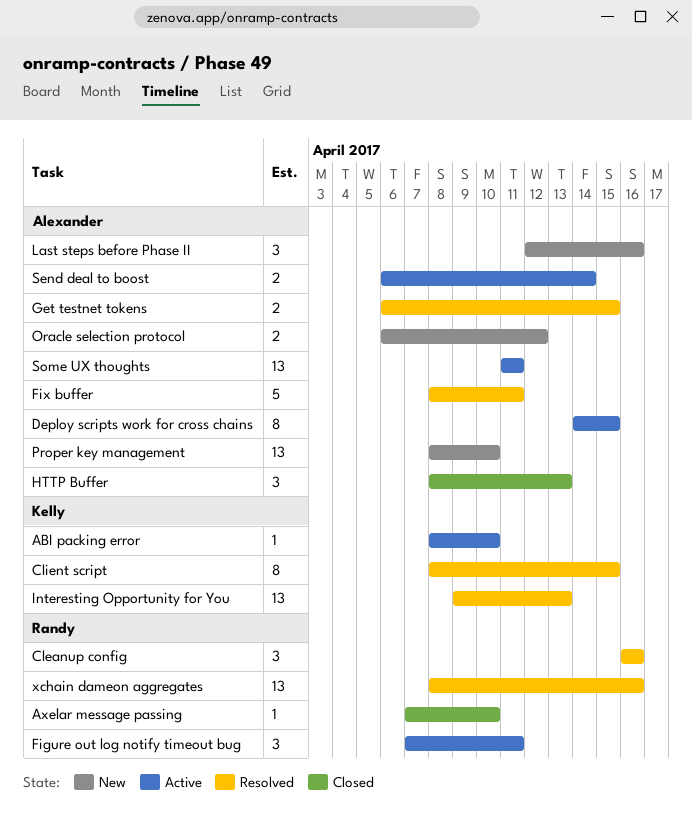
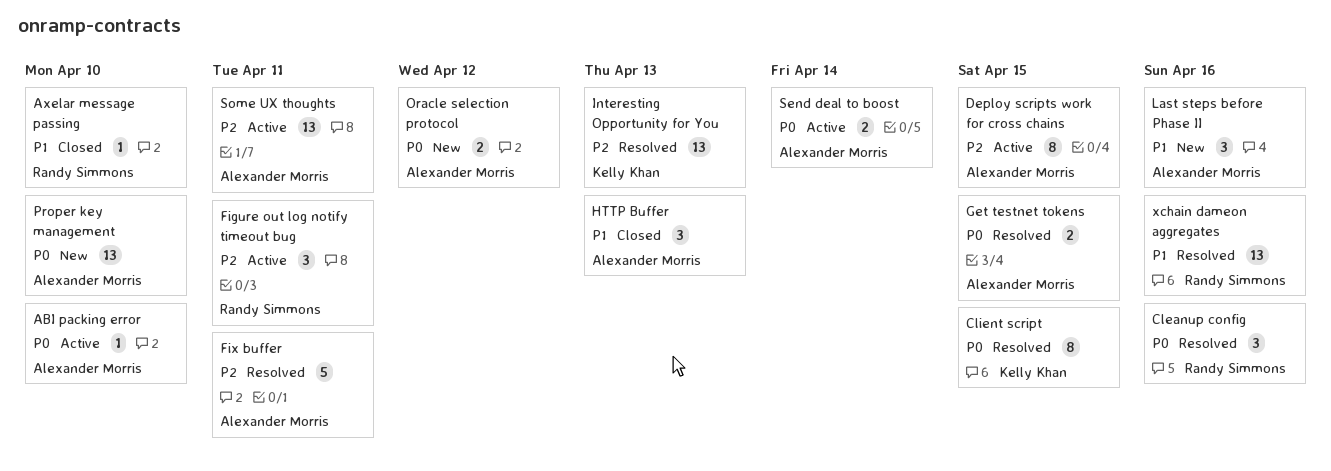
ABI packing error, owner: Kelly Khan -> Alexander Morris

